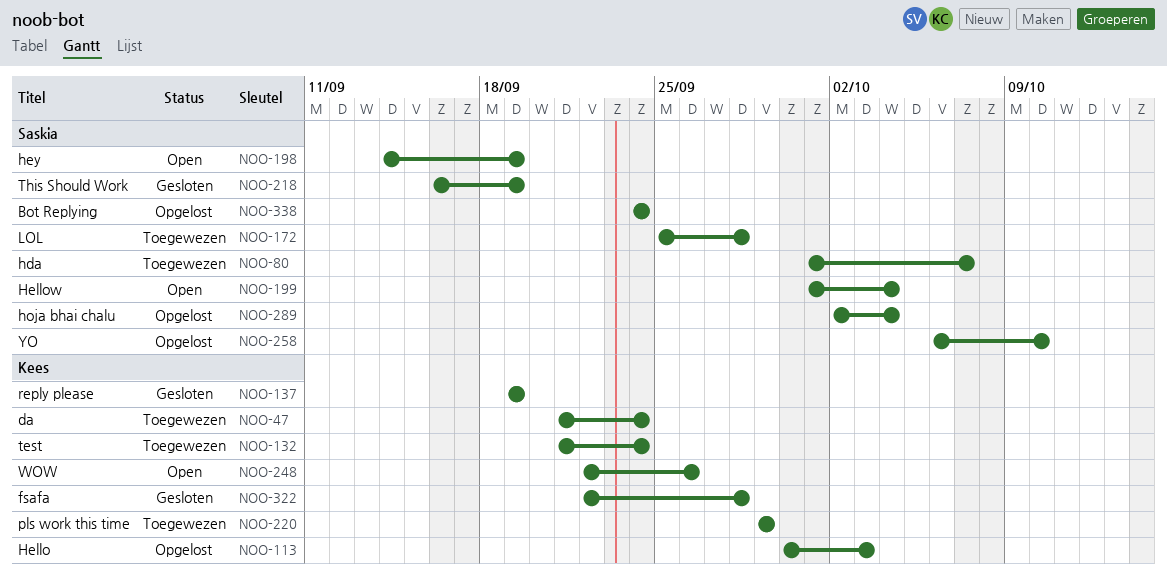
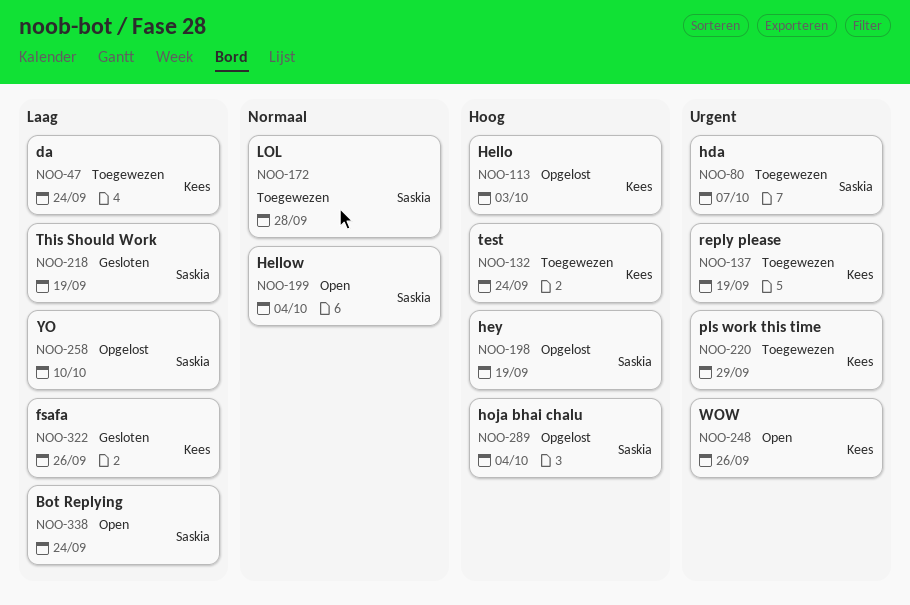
NOO-137, status: Gesloten -> Toegewezen
NOO-198, status: Open -> Opgelost
NOO-322, due: Sep 28 -> Sep 26
NOO-338, status: Opgelost -> Open

